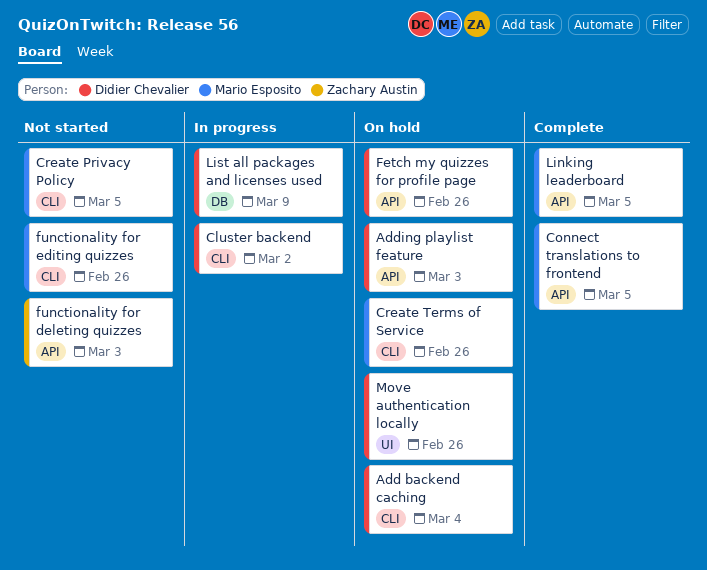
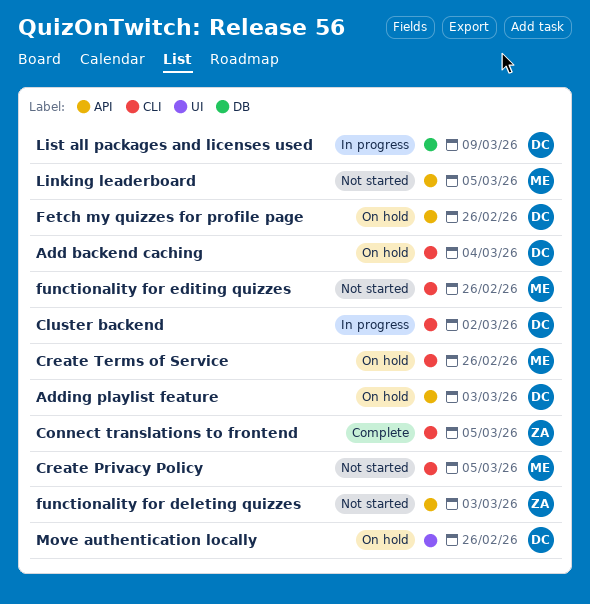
Connect translations to frontend, owner: Mario Esposito -> Zachary Austin
Connect translations to frontend, label: API -> CLI
Linking leaderboard, status: Complete -> Not started

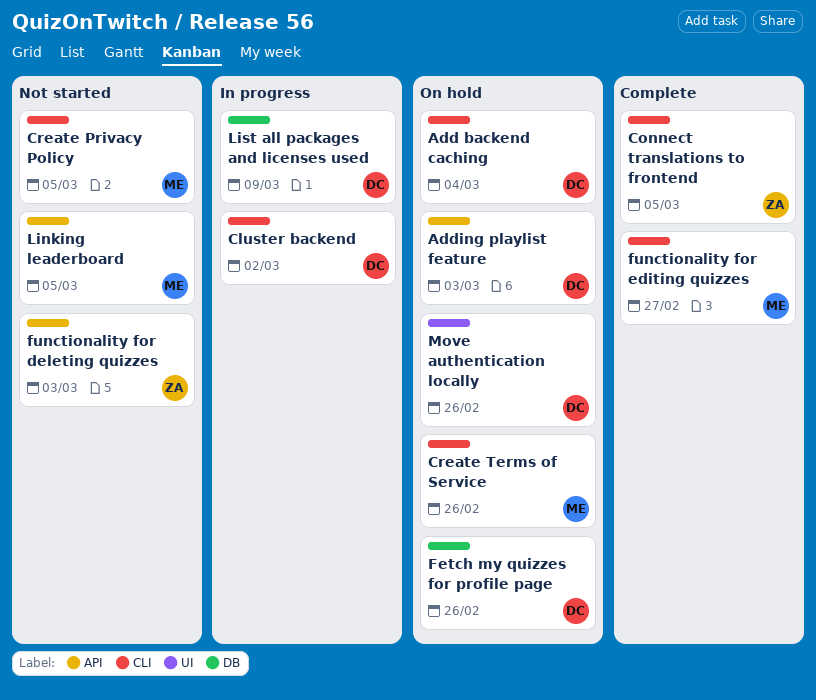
Fetch my quizzes for profile page, label: API -> DB
functionality for editing quizzes, status: Not started -> Complete
functionality for editing quizzes, due: Feb 26 -> Feb 27

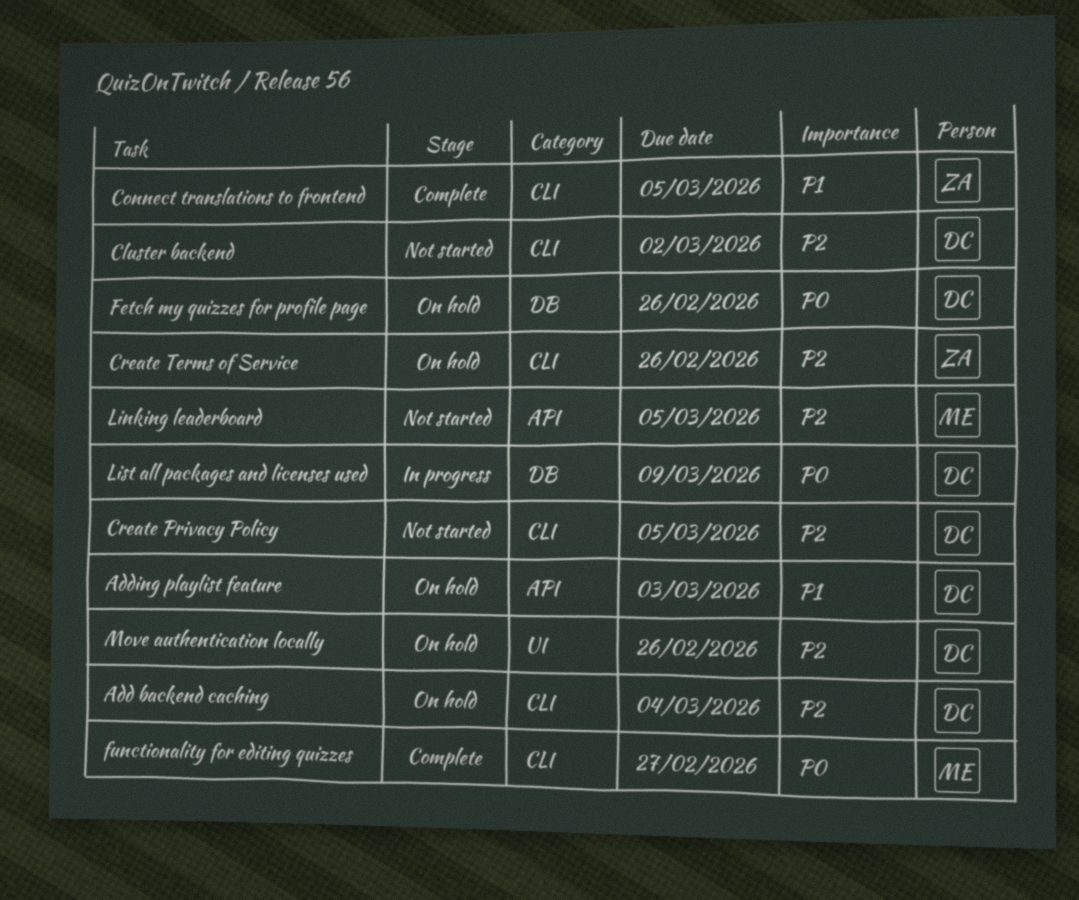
Cluster backend, status: In progress -> Not started
Create Privacy Policy, owner: ME -> DC
Create Terms of Service, owner: ME -> ZA
functionality for deleting quizzes: present -> none

